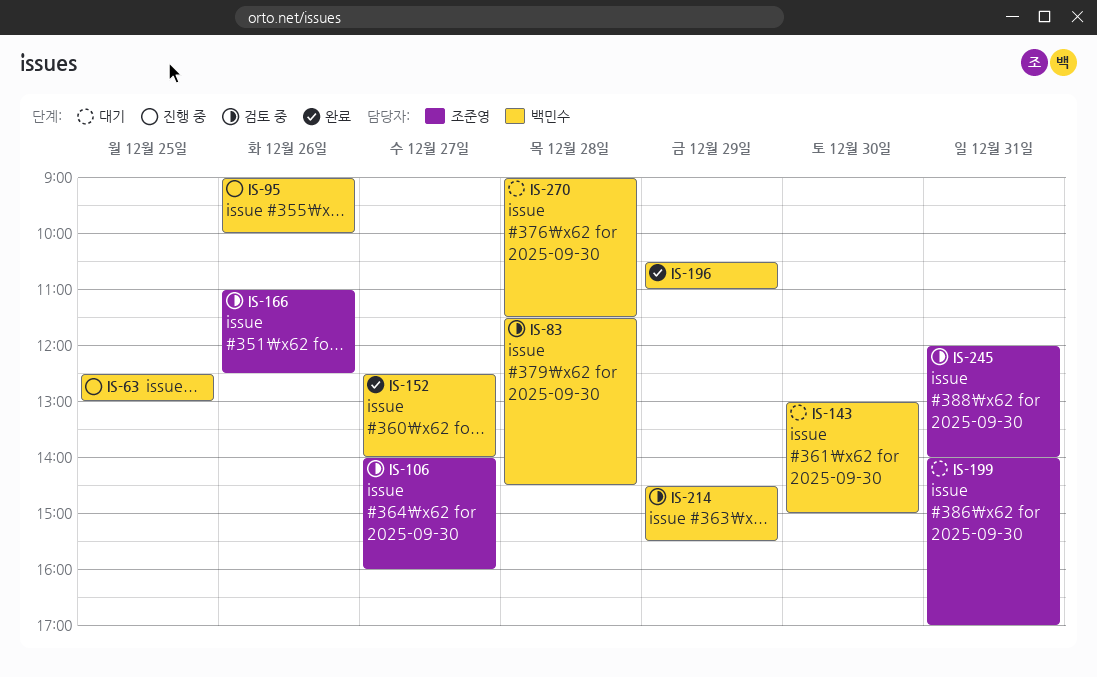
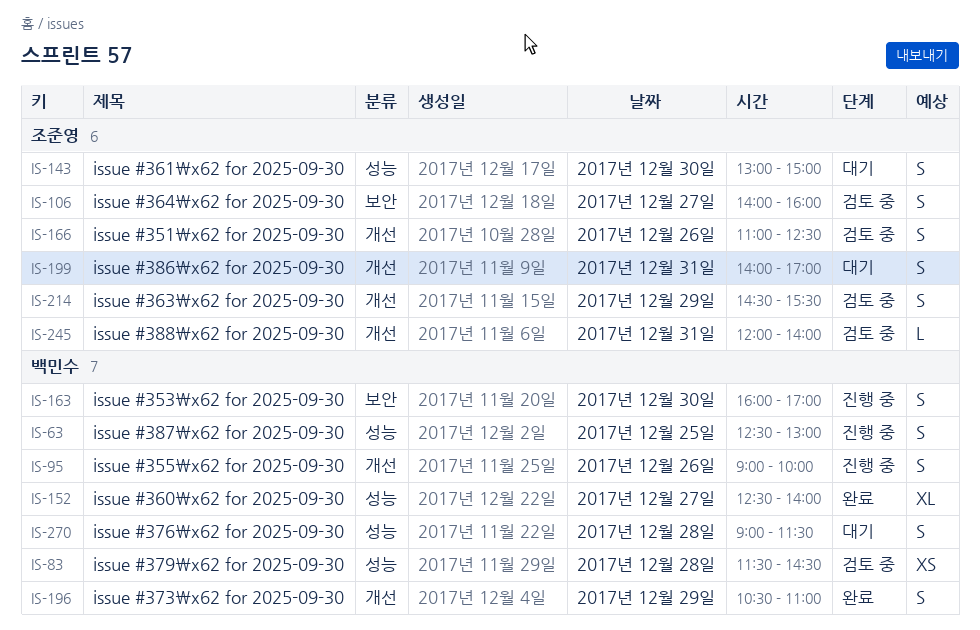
IS-143, owner: 백민수 -> 조준영
IS-163: none -> present
IS-214, owner: 백민수 -> 조준영

